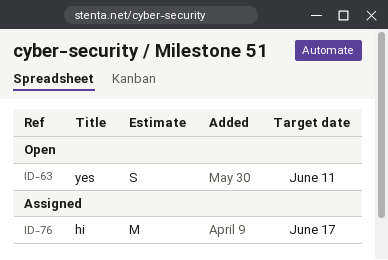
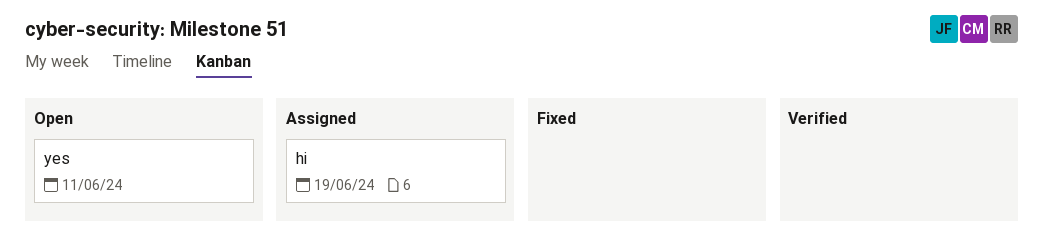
hi, due: Jun 17 -> Jun 19

